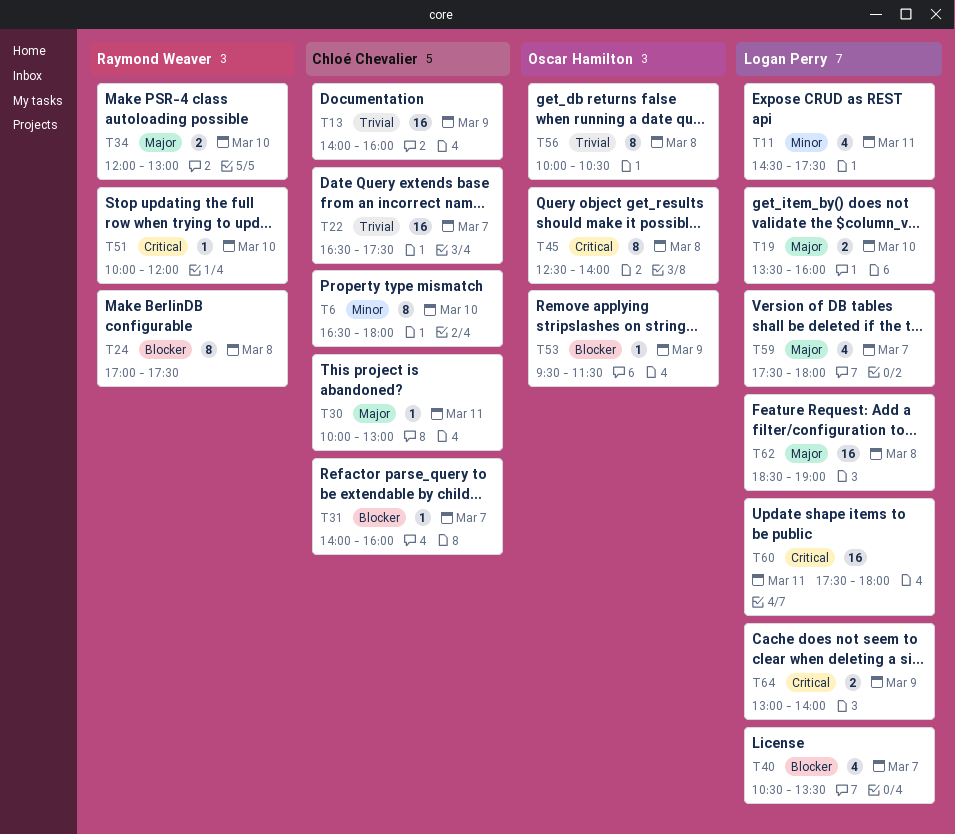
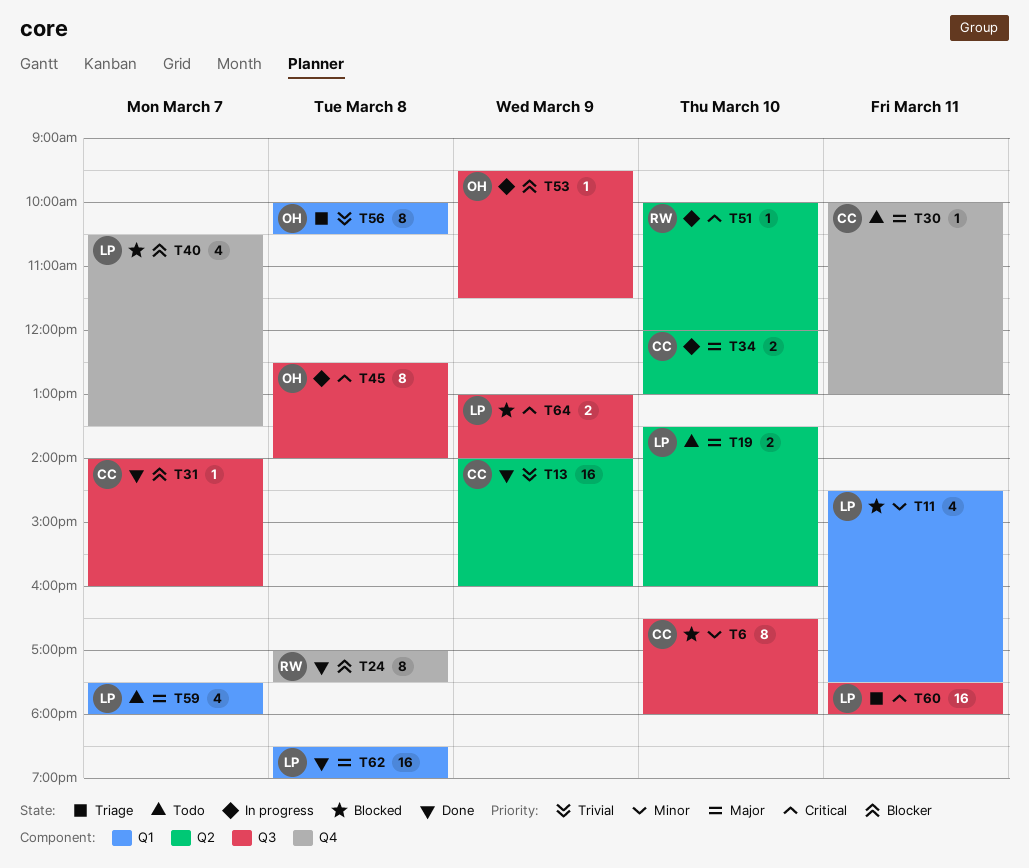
T22: present -> none
T34, owner: Raymond Weaver -> Chloé Chevalier

